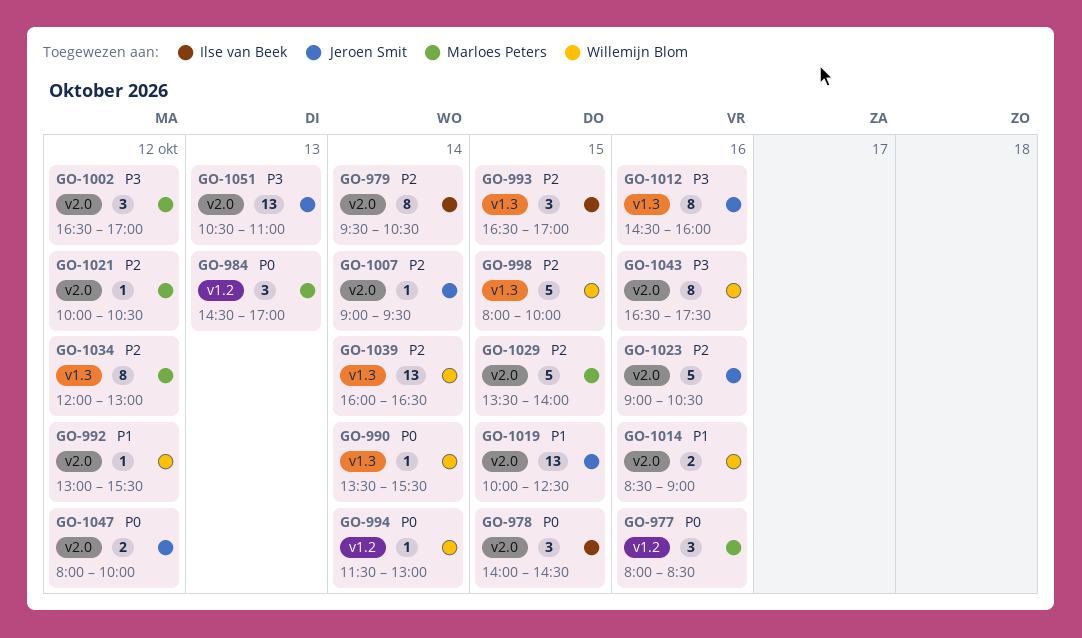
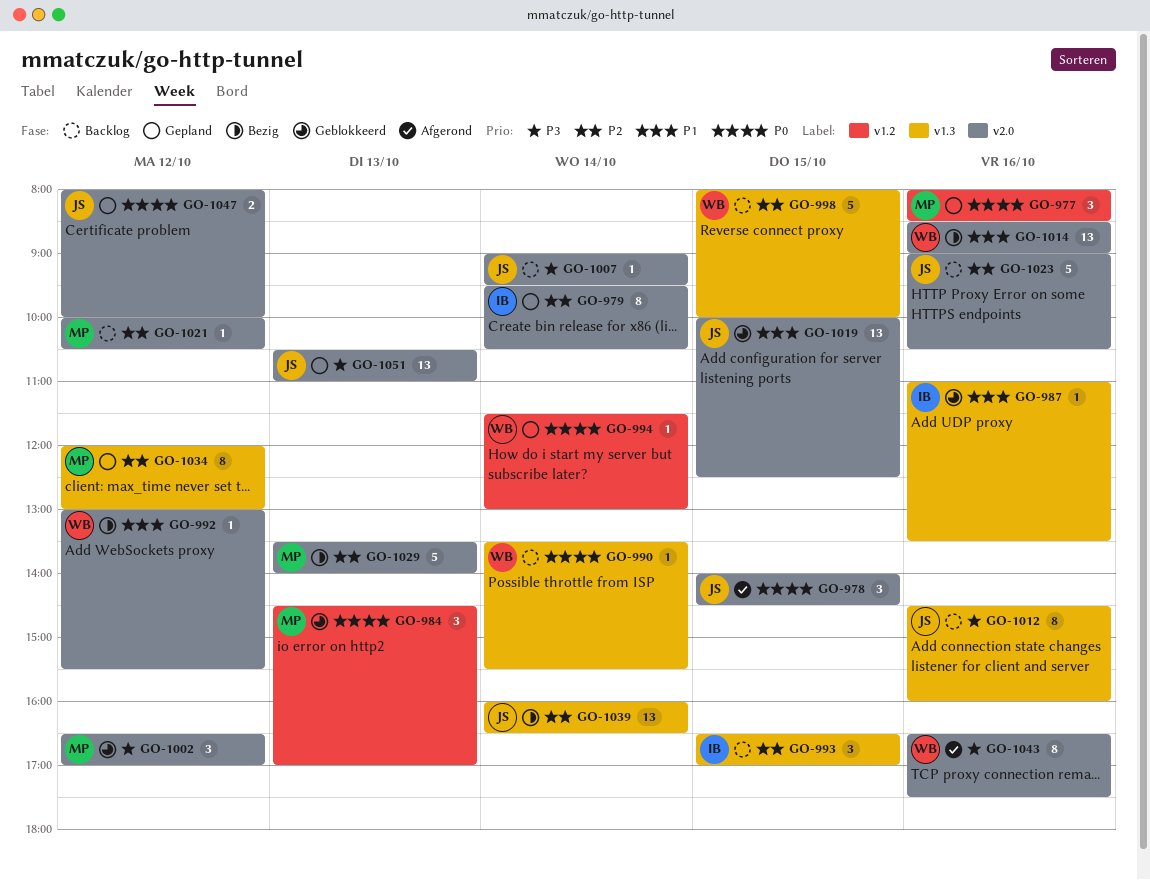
GO-978, owner: Ilse van Beek -> Jeroen Smit
GO-987: none -> present
GO-1007, priority: P2 -> P3
GO-1014, estimate: 2 -> 13
GO-1029, day: Oct 15 -> Oct 13
GO-1039, owner: Willemijn Blom -> Jeroen Smit

